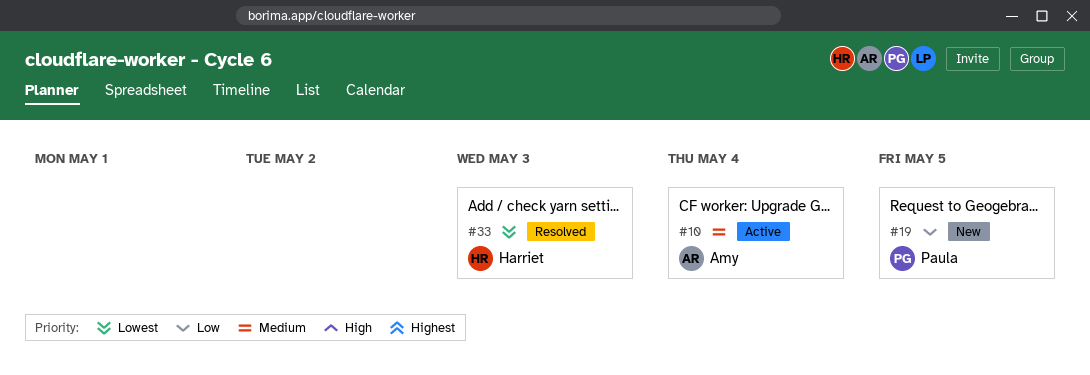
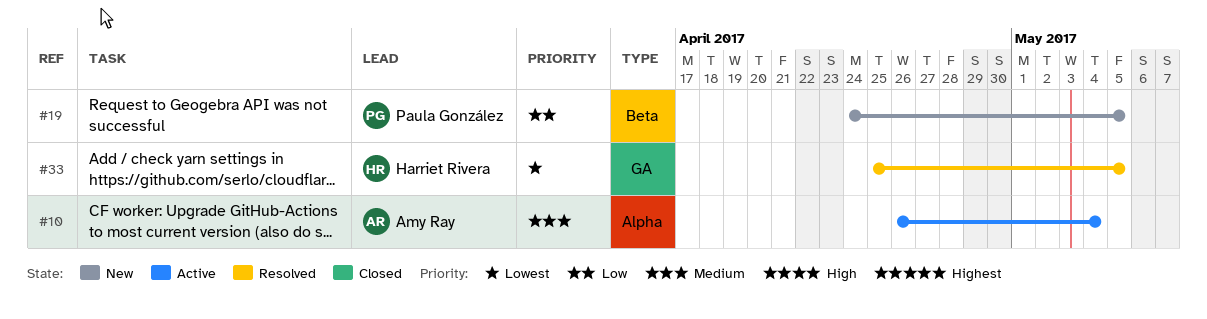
#33, due: May 3 -> May 5

